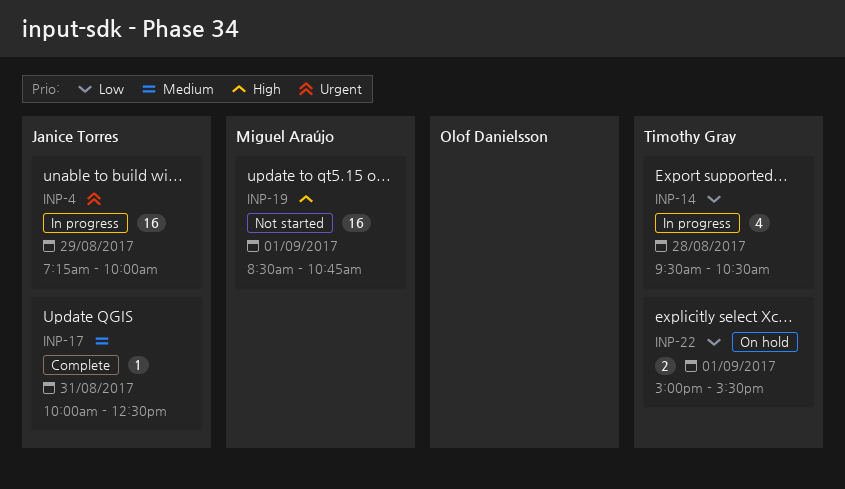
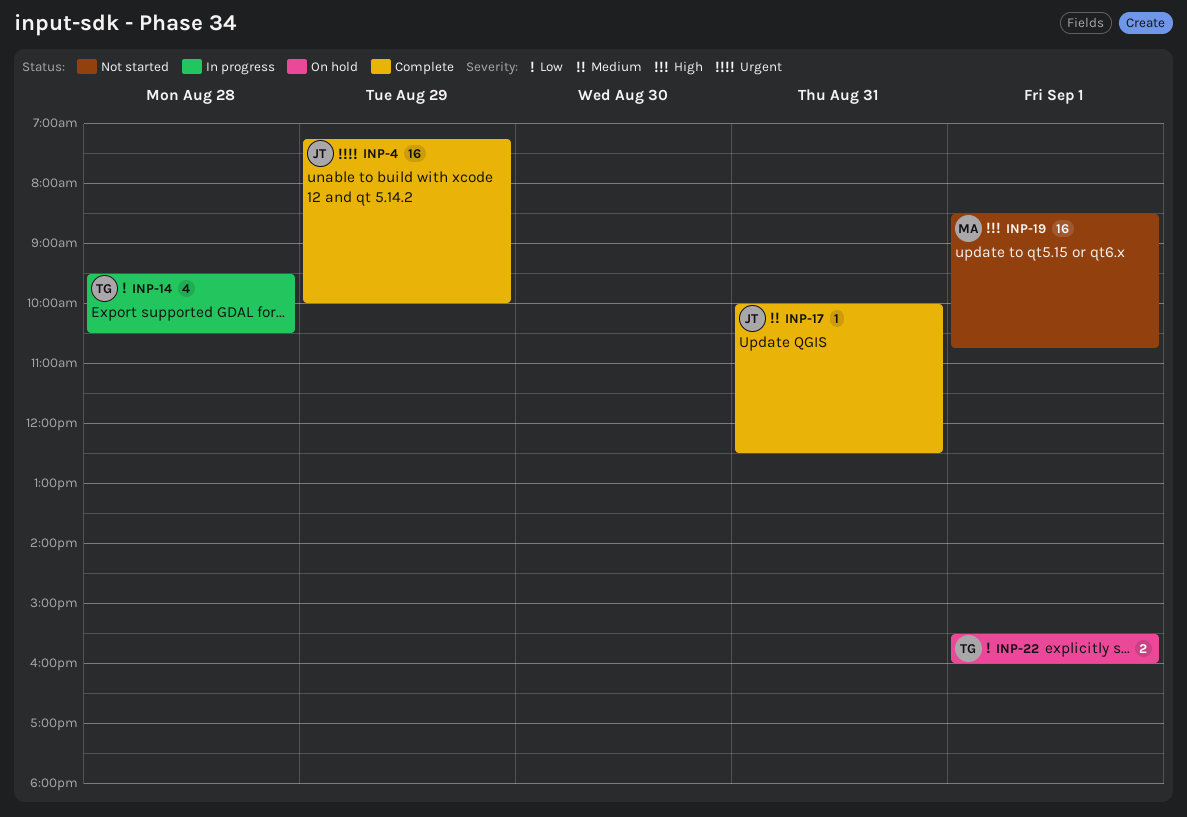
INP-4, status: In progress -> Complete
INP-22, begins: 15:00 -> 15:30
INP-22, ends: 15:30 -> 16:00

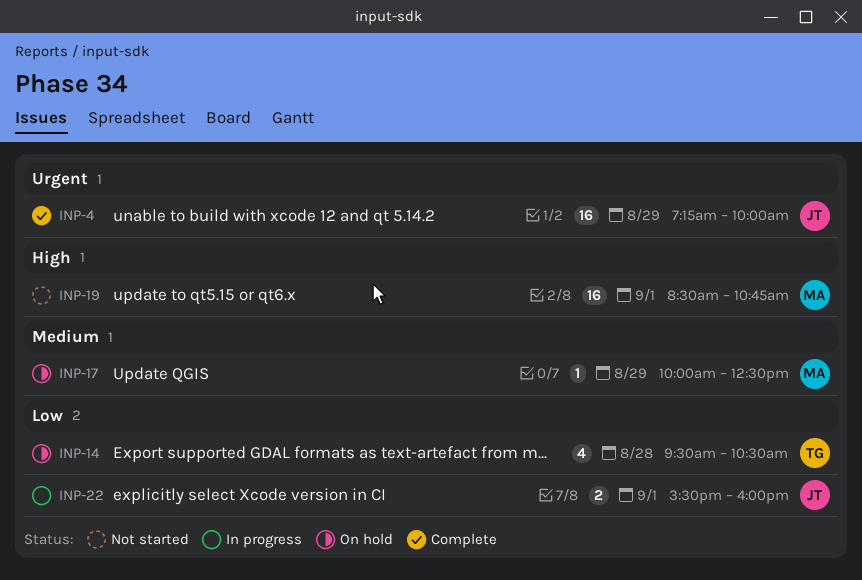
INP-14, status: In progress -> On hold
INP-17, status: Complete -> On hold
INP-17, owner: JT -> MA
INP-17, day: Aug 31 -> Aug 29
INP-22, status: On hold -> In progress
INP-22, owner: TG -> JT

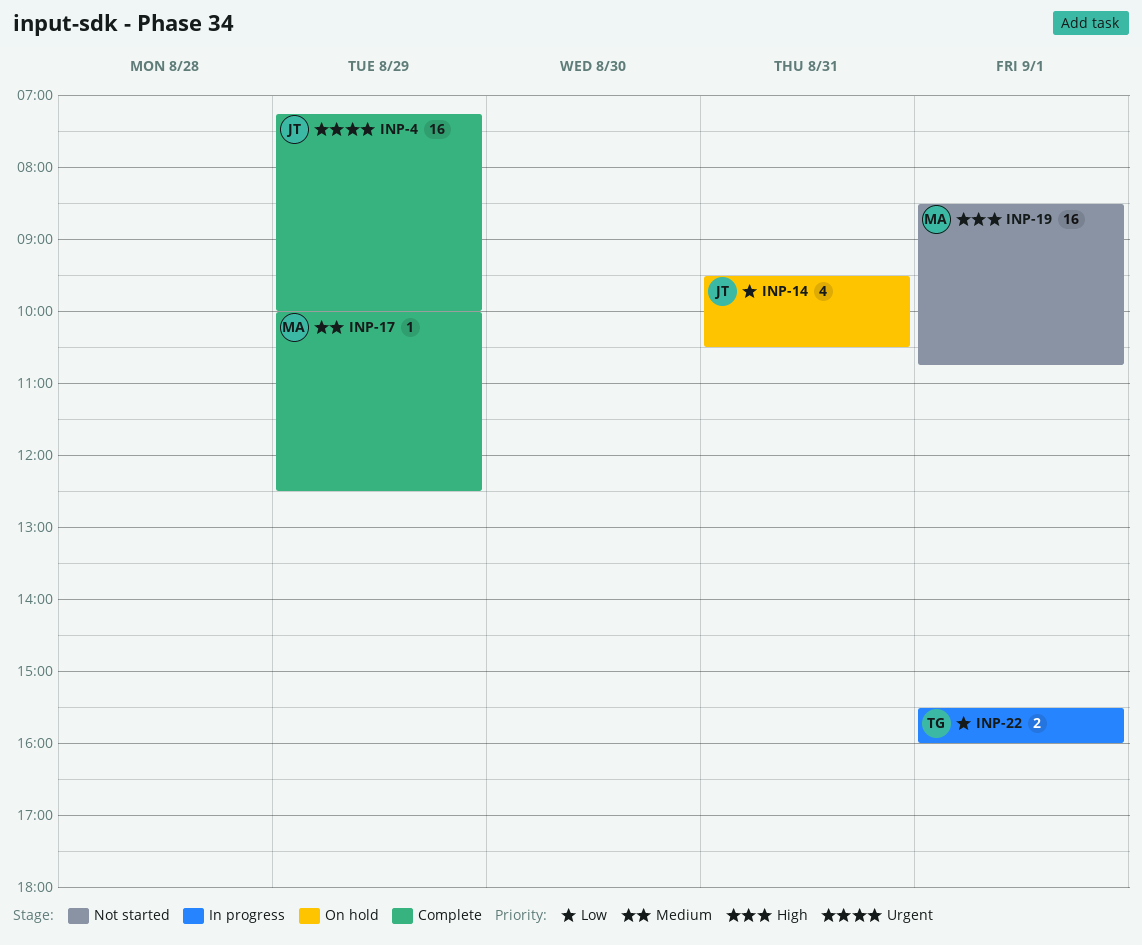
INP-14, owner: TG -> JT
INP-14, day: Aug 28 -> Aug 31
INP-17, status: On hold -> Complete
INP-22, owner: JT -> TG

